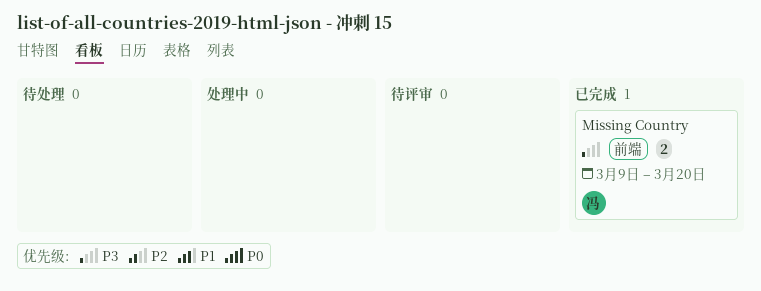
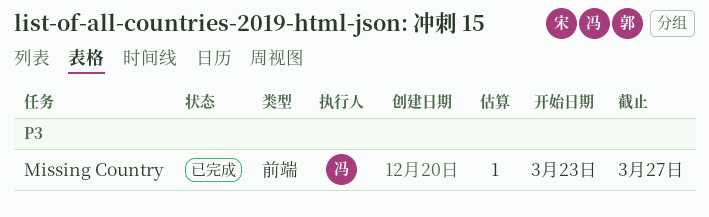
Missing Country, estimate: 2 -> 1
Missing Country, start: Mar 9 -> Mar 23
Missing Country, due: Mar 20 -> Mar 27

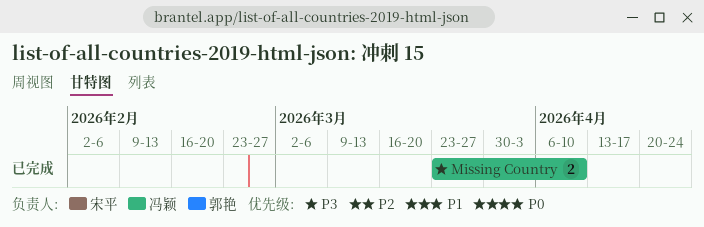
Missing Country, estimate: 1 -> 2
Missing Country, due: Mar 27 -> Apr 10

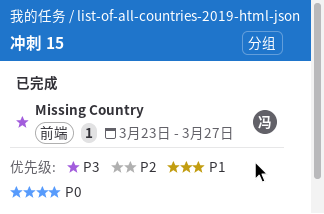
Missing Country, estimate: 2 -> 1
Missing Country, due: Apr 10 -> Mar 27

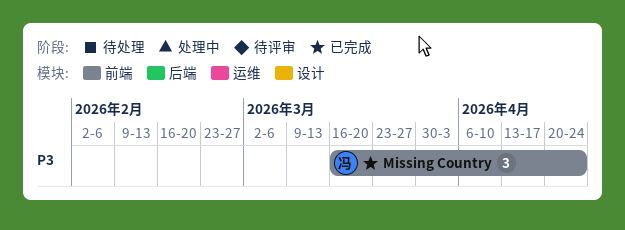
Missing Country, estimate: 1 -> 3
Missing Country, start: Mar 23 -> Mar 16
Missing Country, due: Mar 27 -> Apr 24

